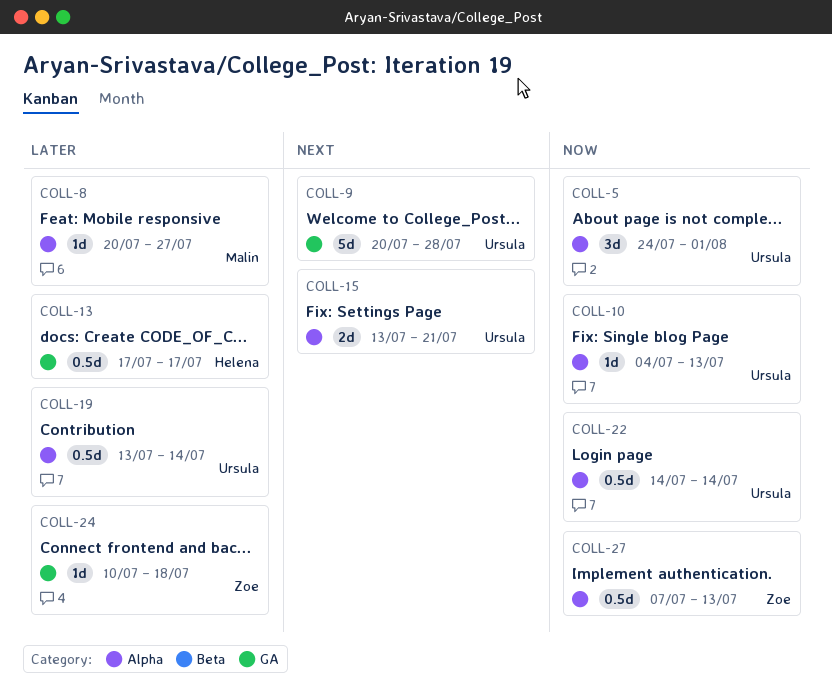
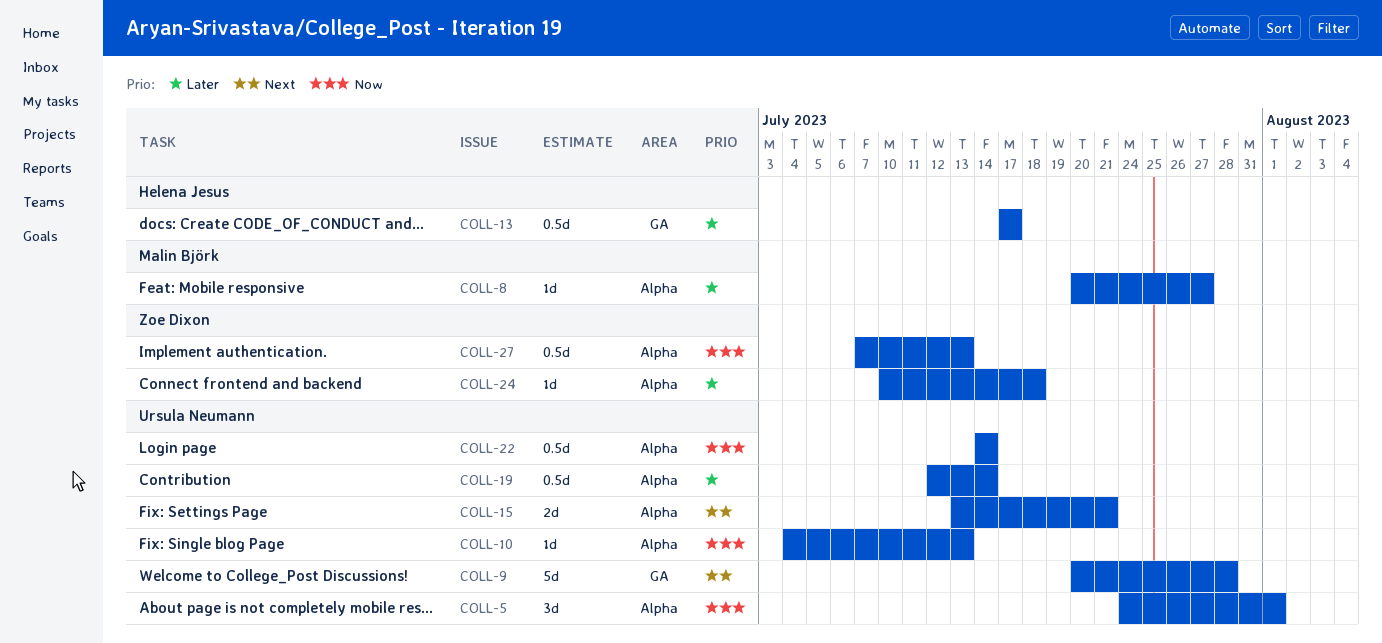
COLL-19, start: Jul 13 -> Jul 12
COLL-24, label: GA -> Alpha

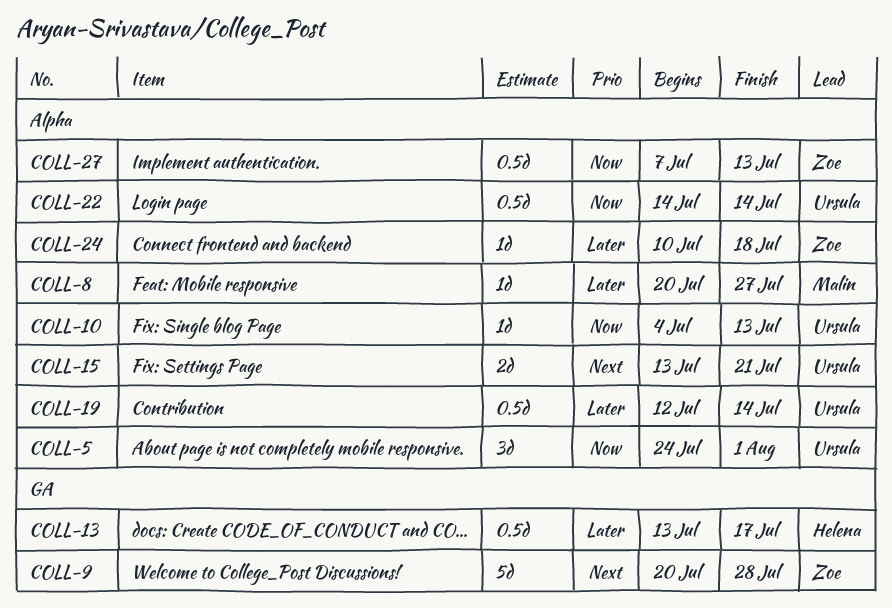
COLL-9, owner: Ursula Neumann -> Zoe Dixon
COLL-13, start: Jul 17 -> Jul 13

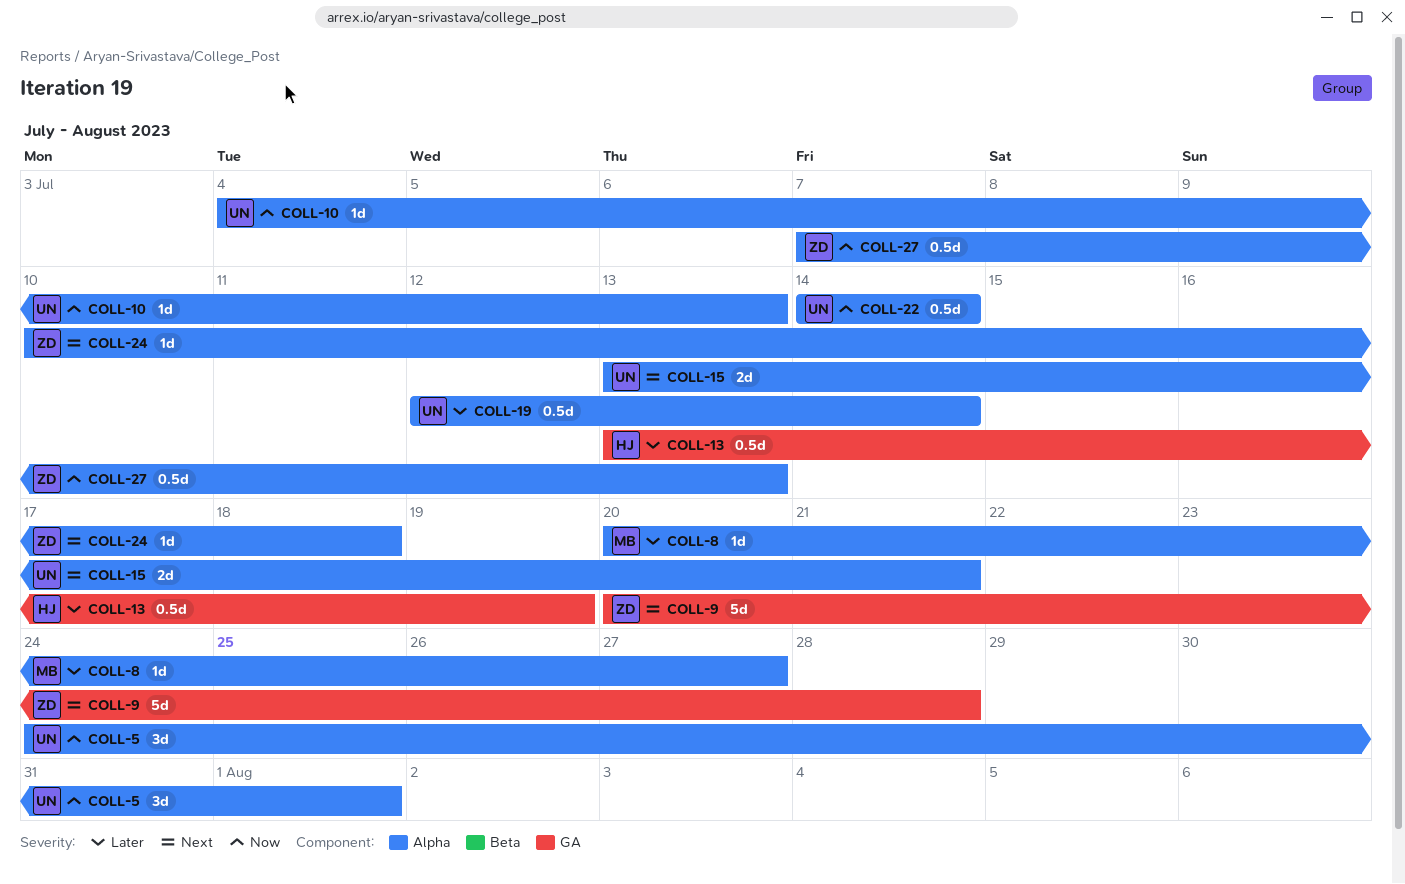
COLL-13, due: Jul 17 -> Jul 19
COLL-24, priority: Later -> Next

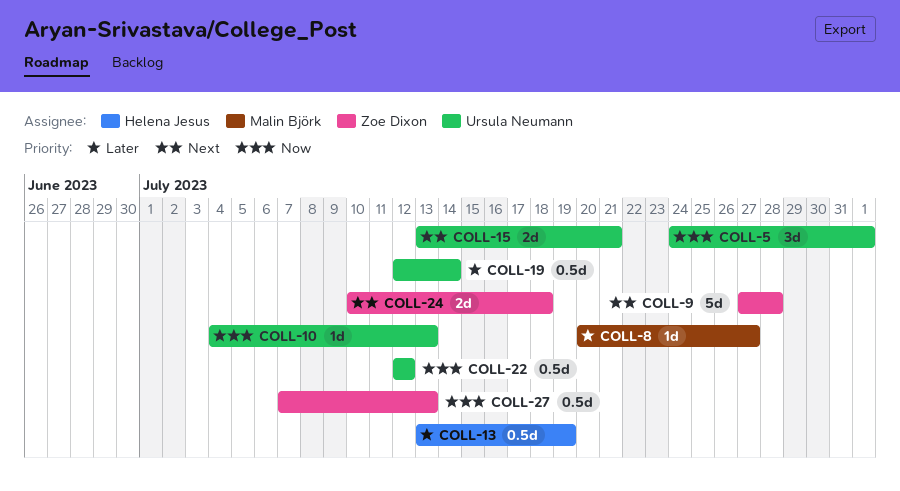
COLL-9, start: Jul 20 -> Jul 27
COLL-22, start: Jul 14 -> Jul 12
COLL-22, due: Jul 14 -> Jul 12
COLL-24, estimate: 1d -> 2d

